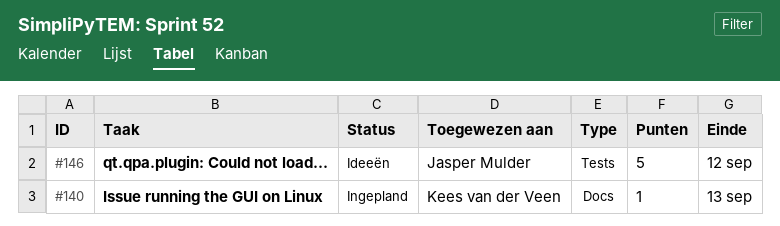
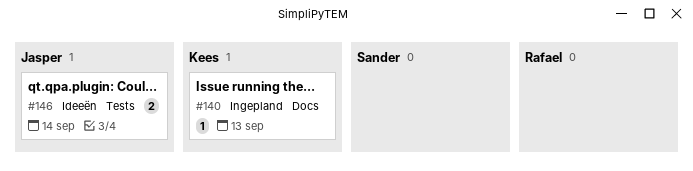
#146, estimate: 5 -> 2
#146, due: Sep 12 -> Sep 14

